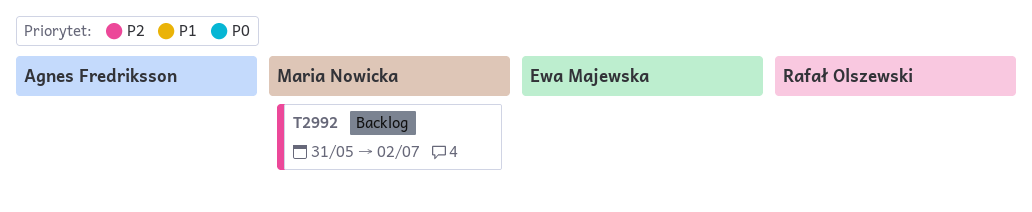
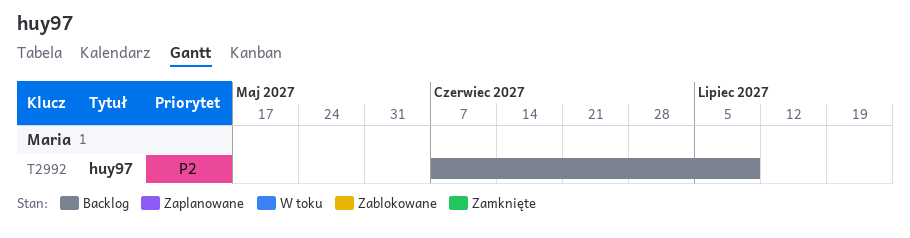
T2992, start: May 31 -> Jun 7
T2992, due: Jul 2 -> Jul 9

